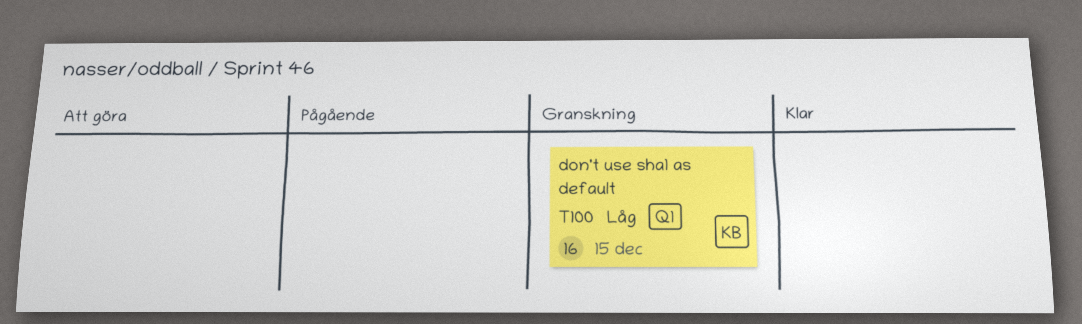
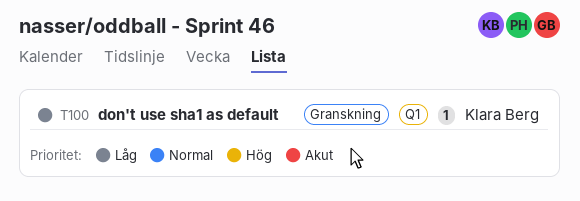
T100, estimate: 16 -> 1

